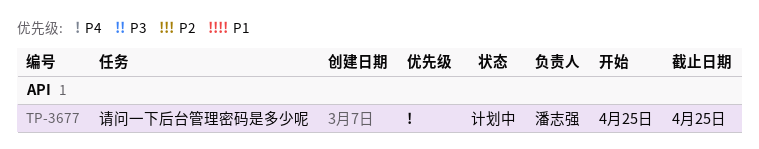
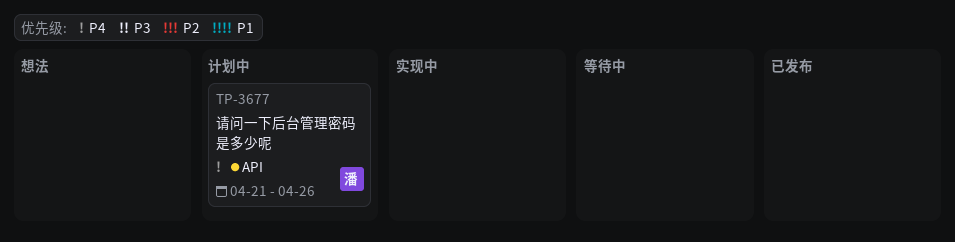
TP-3677, start: Apr 25 -> Apr 21
TP-3677, due: Apr 25 -> Apr 26

